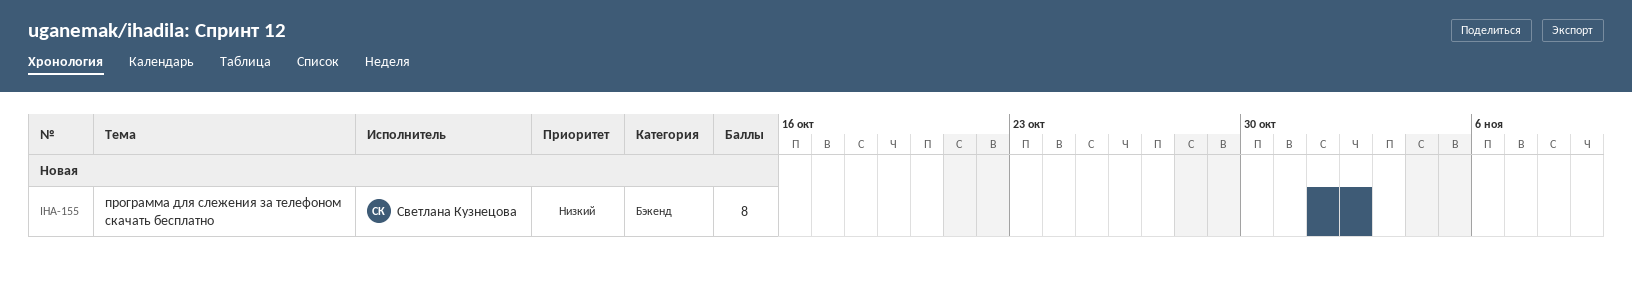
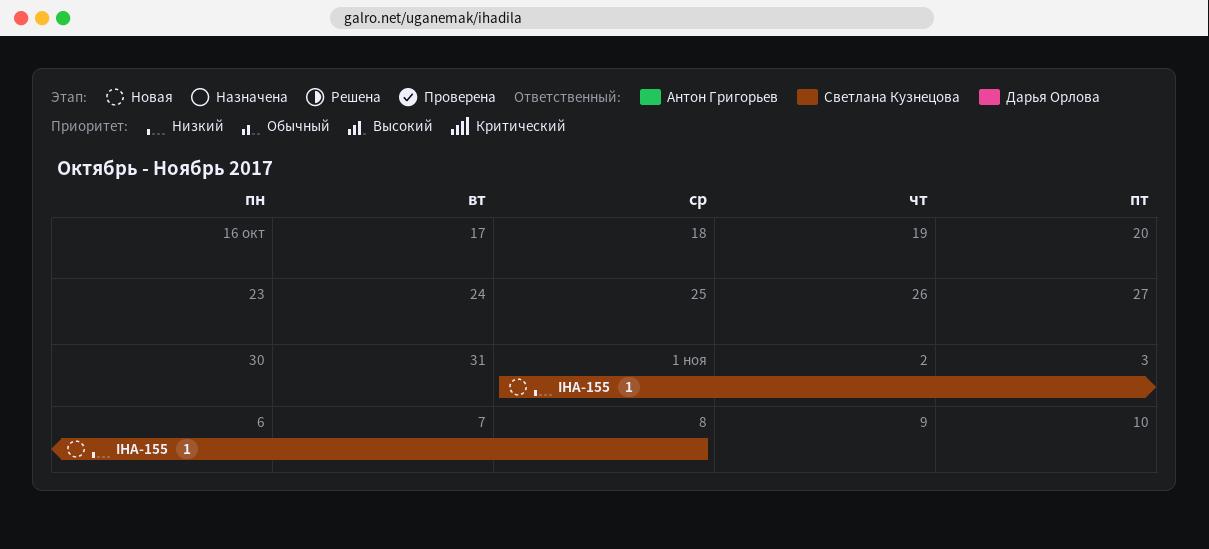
IHA-155, estimate: 8 -> 1
IHA-155, due: Nov 2 -> Nov 8

